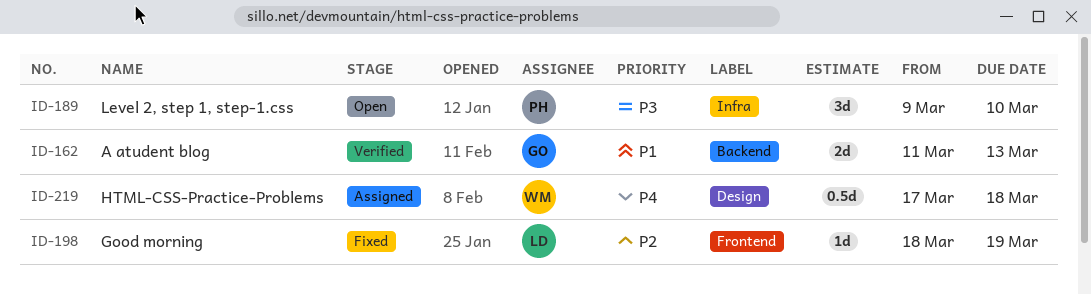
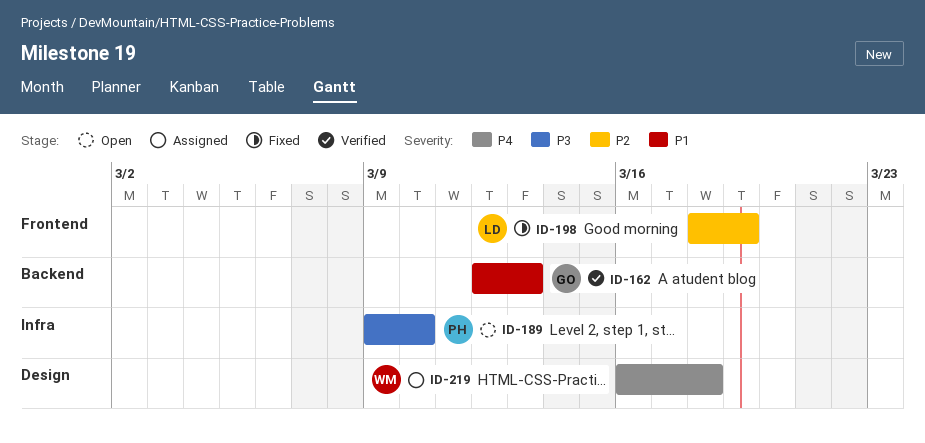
ID-162, start: Mar 11 -> Mar 12
ID-219, start: Mar 17 -> Mar 16

